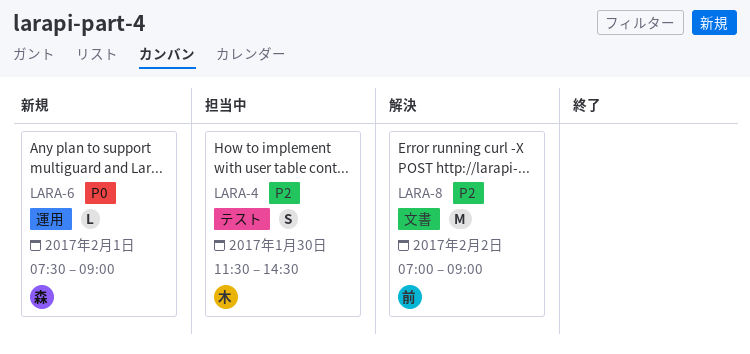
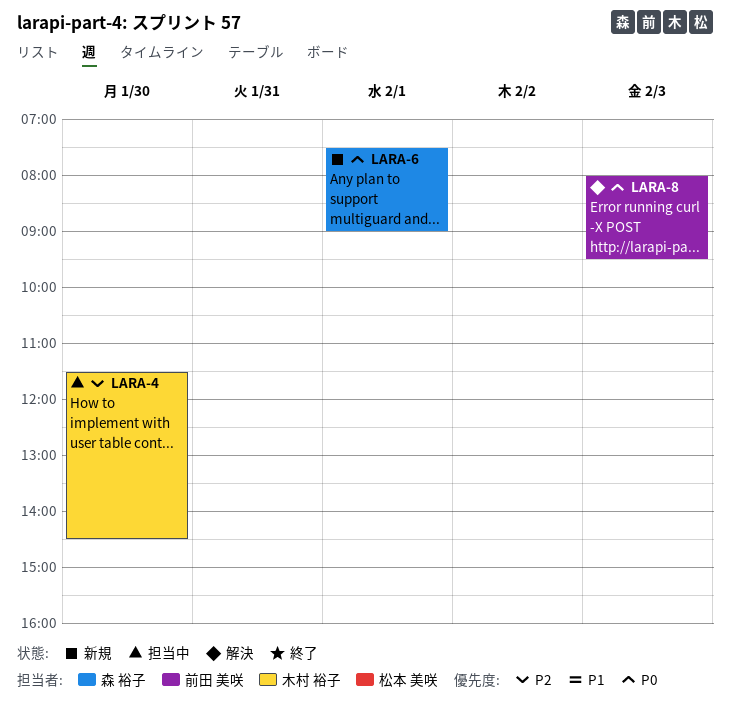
LARA-8, priority: P2 -> P0
LARA-8, day: Feb 2 -> Feb 3
LARA-8, begins: 07:00 -> 08:00
LARA-8, ends: 09:00 -> 09:30

